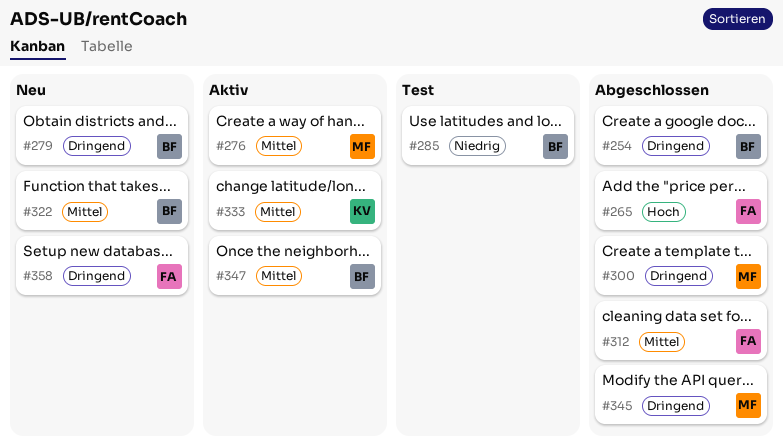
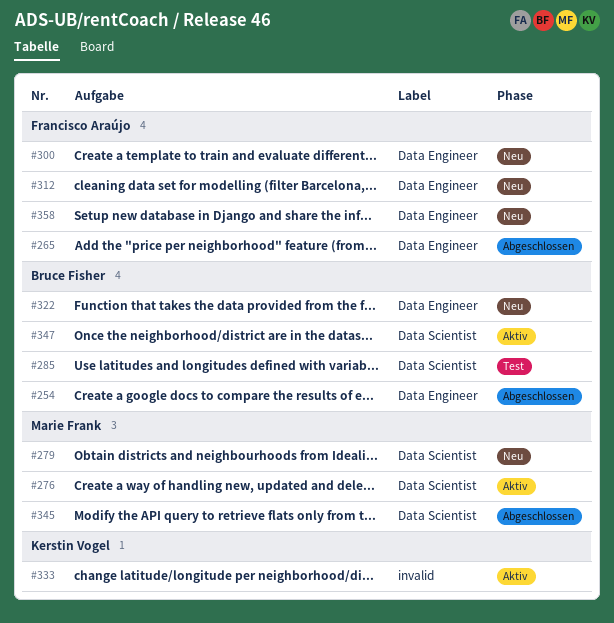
#279, owner: Bruce Fisher -> Marie Frank
#300, status: Abgeschlossen -> Neu
#300, owner: Marie Frank -> Francisco Araújo
#312, status: Abgeschlossen -> Neu

